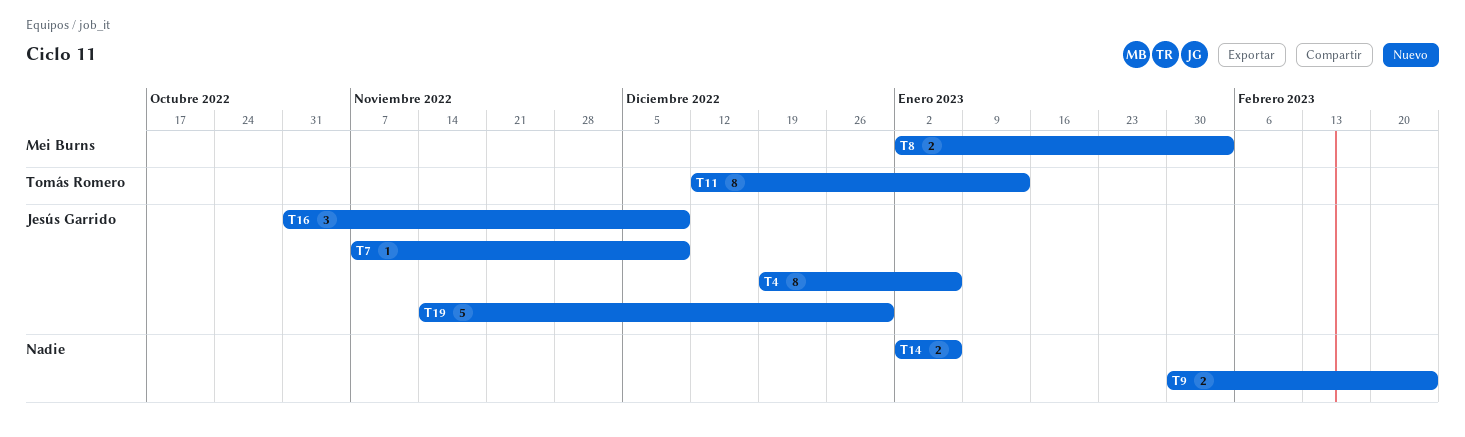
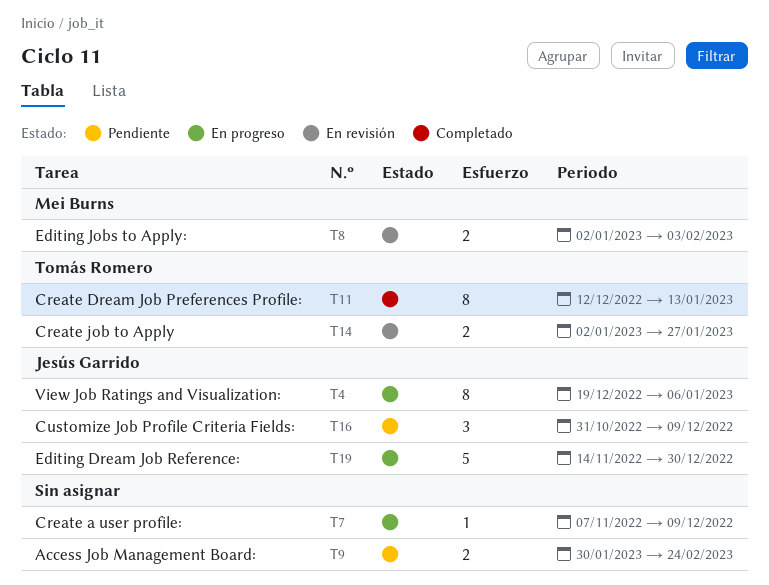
T7, owner: Jesús Garrido -> none
T14, owner: none -> Tomás Romero
T14, due: Jan 6 -> Jan 27

